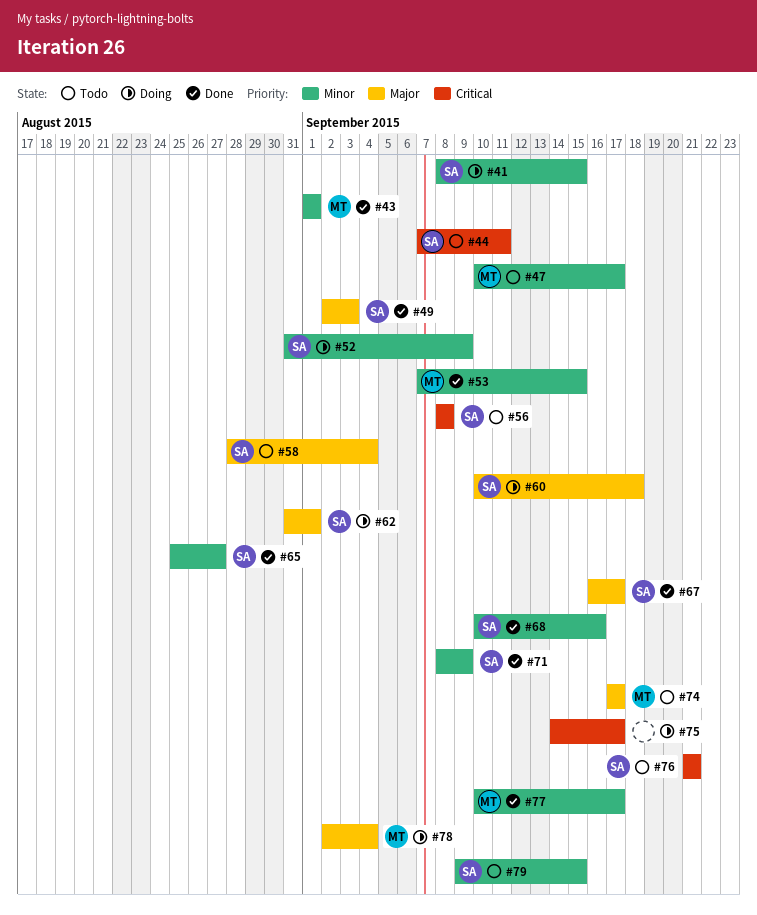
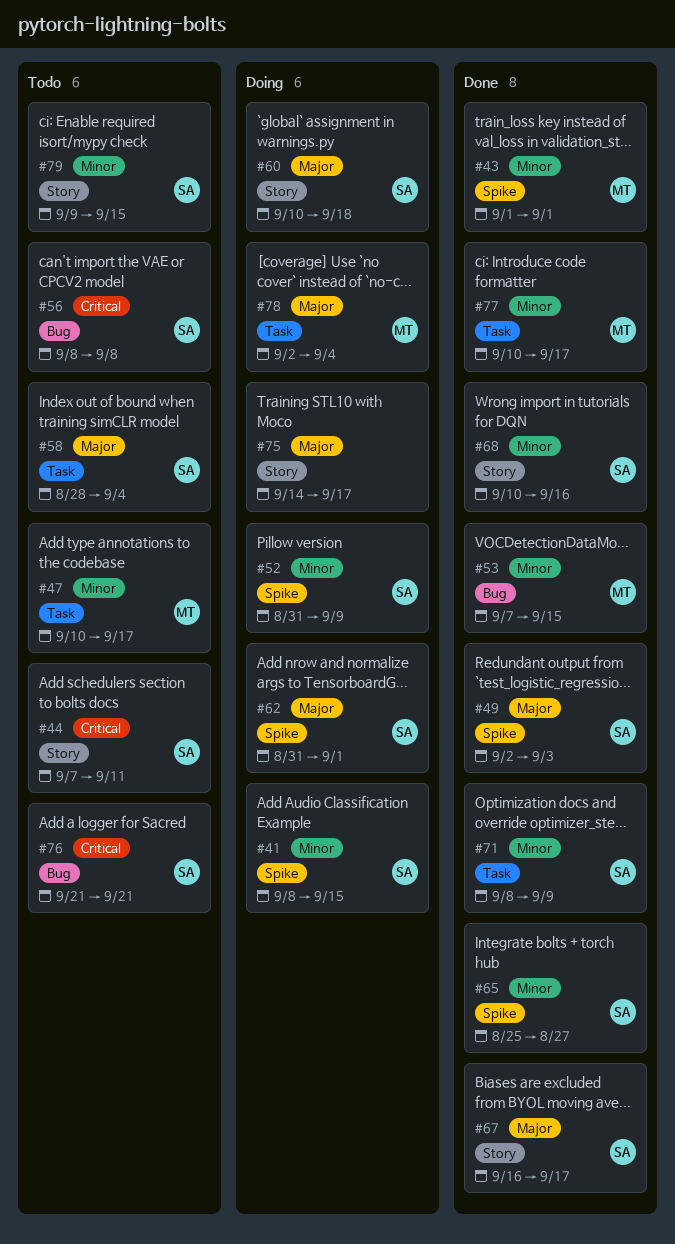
#74: present -> none
#75, priority: Critical -> Major

